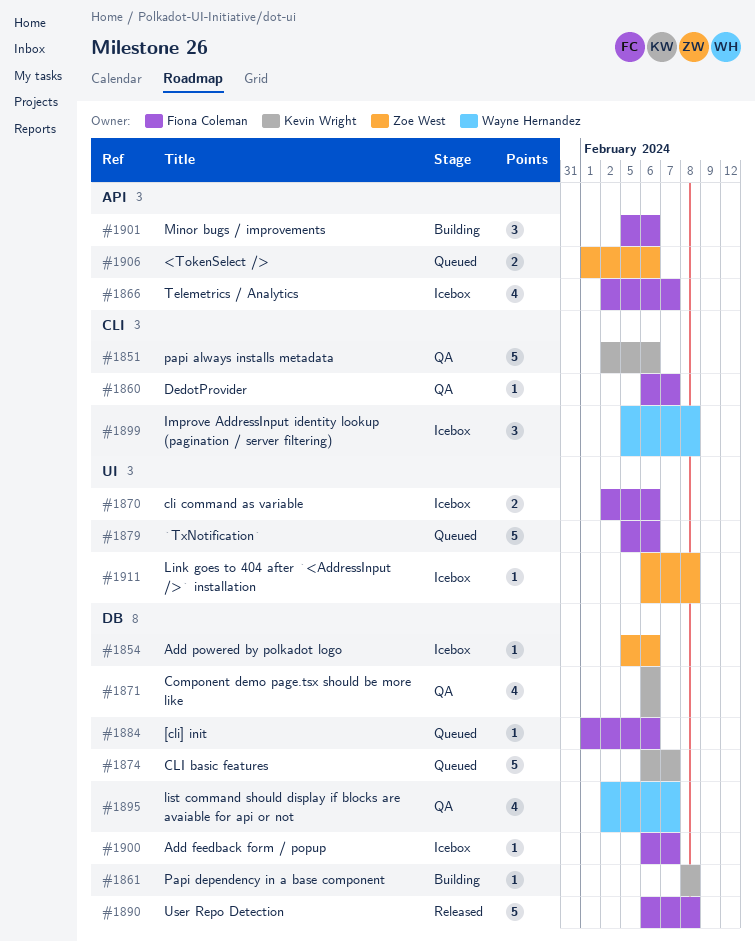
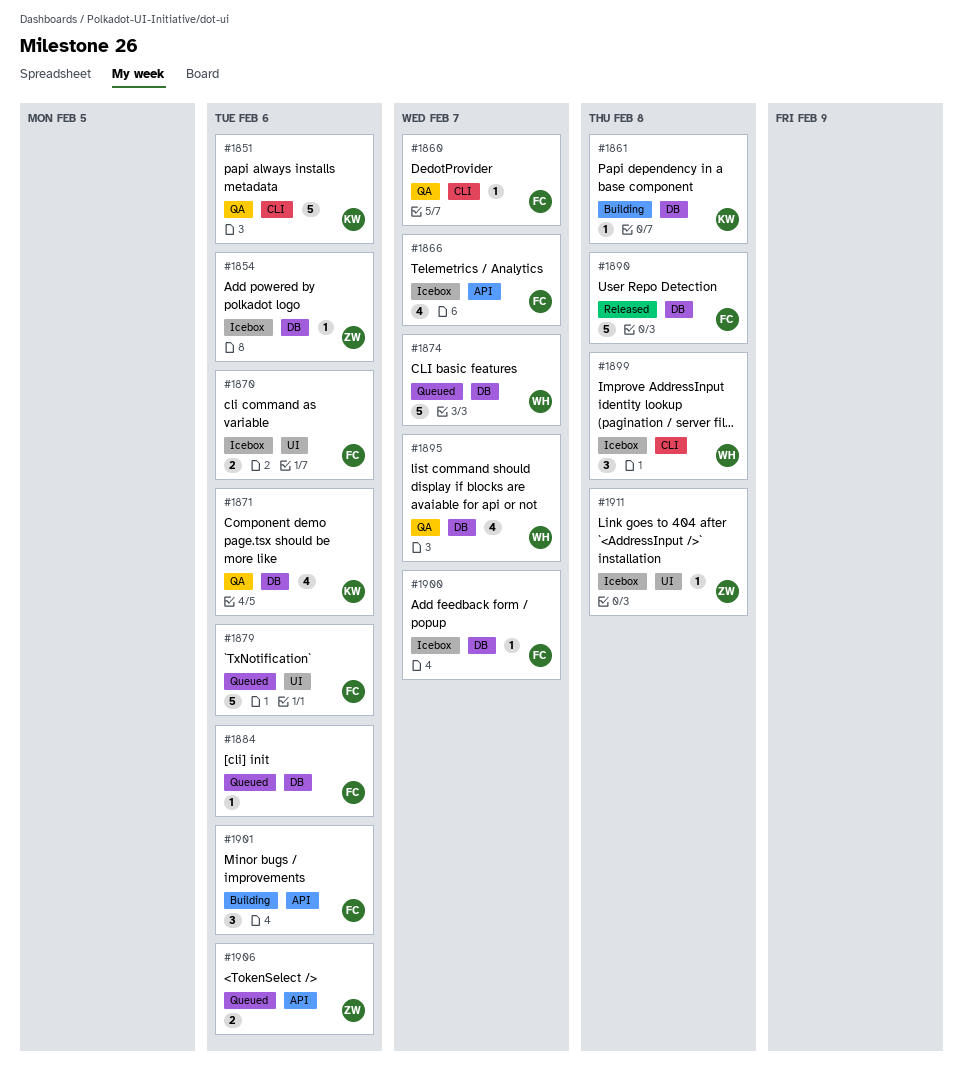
#1874, owner: Kevin Wright -> Wayne Hernandez

